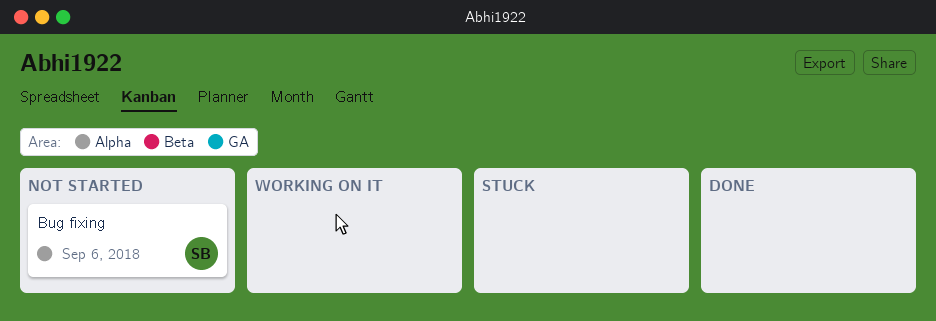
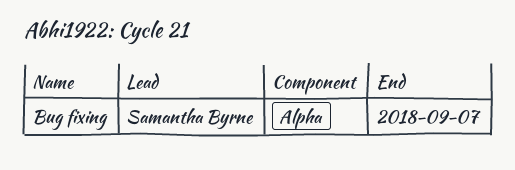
Bug fixing, due: Sep 6 -> Sep 7

